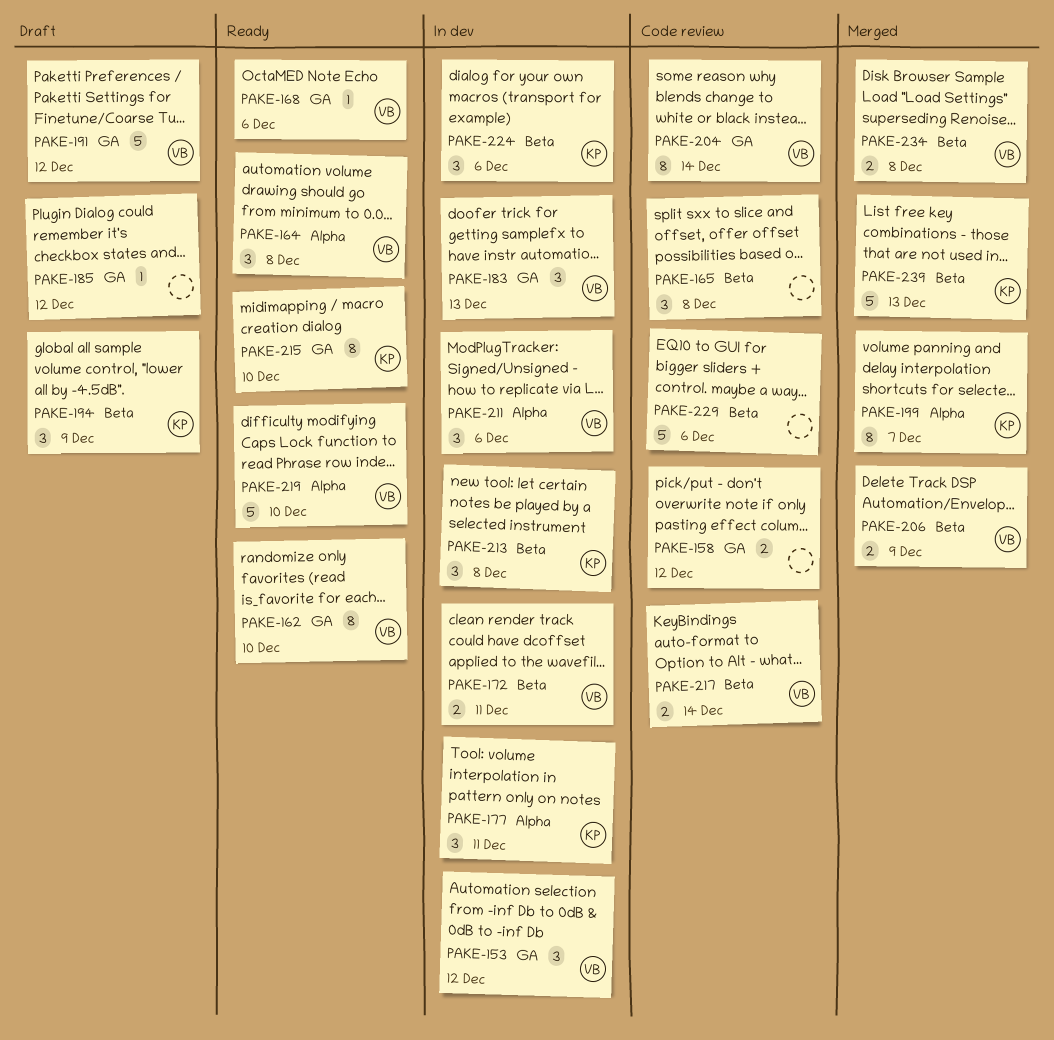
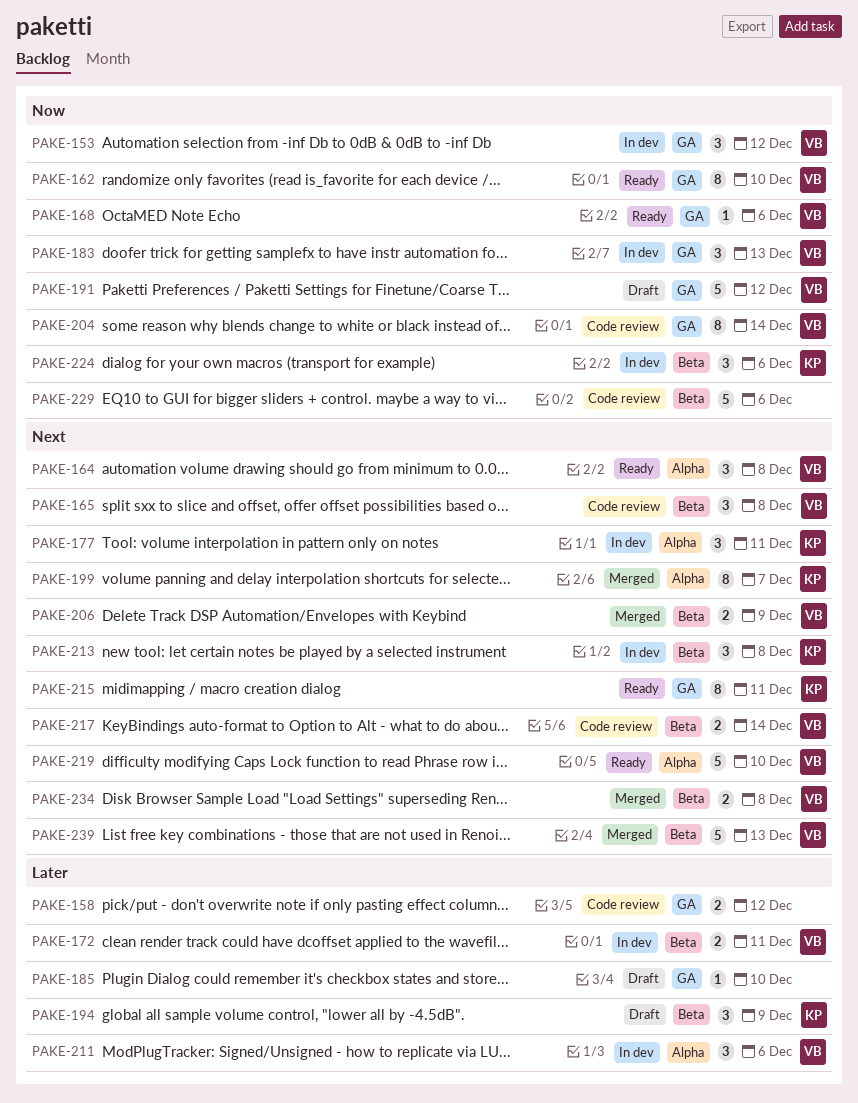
PAKE-165, owner: none -> VB
PAKE-185, due: Dec 12 -> Dec 10
PAKE-215, due: Dec 10 -> Dec 11
PAKE-239, owner: KP -> VB

